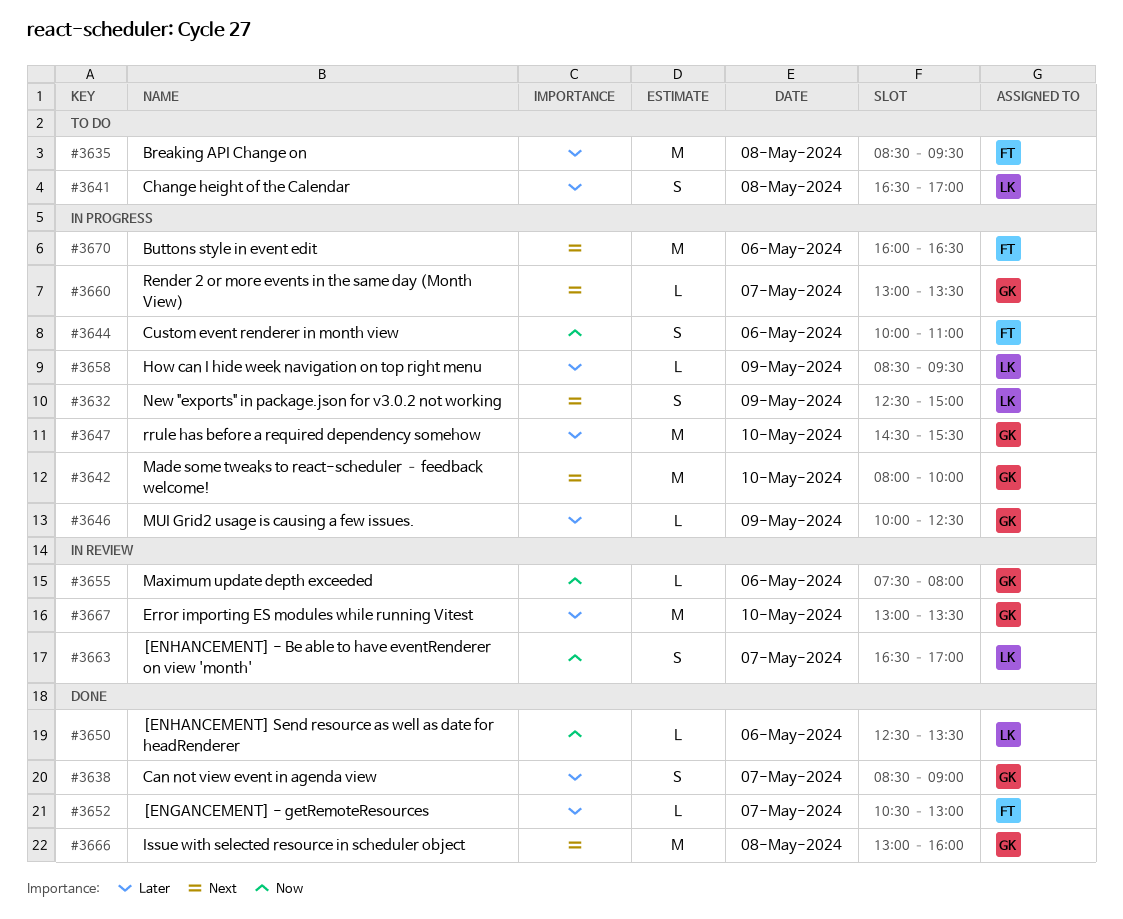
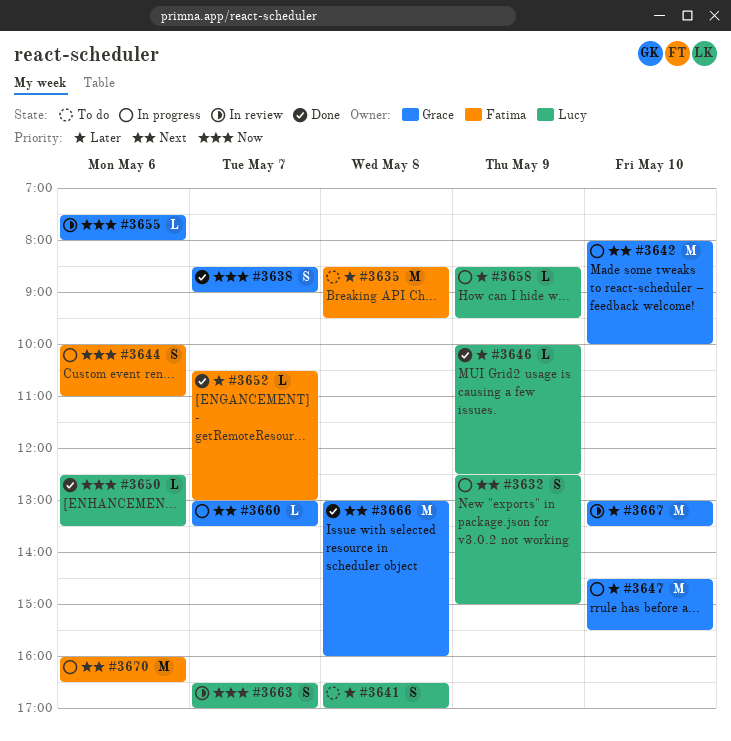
#3638, priority: Later -> Now
#3646, status: In progress -> Done
#3646, owner: Grace -> Lucy

